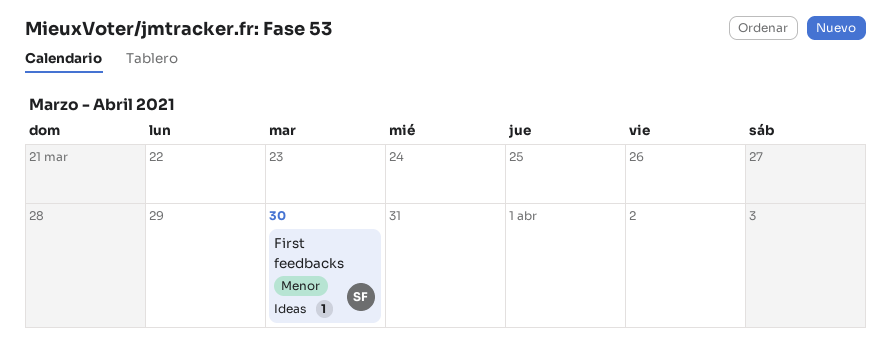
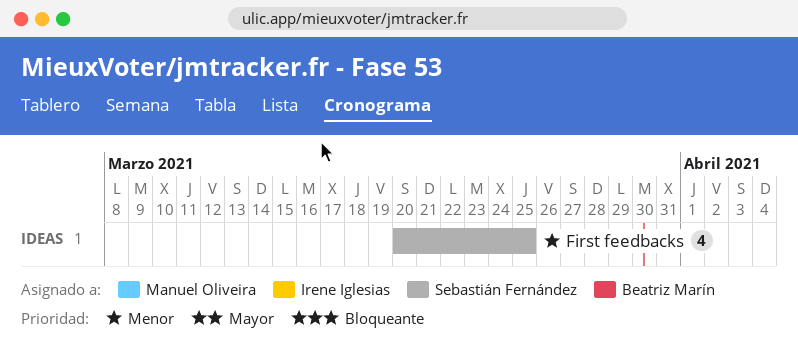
First feedbacks, estimate: 1 -> 4
First feedbacks, due: Mar 30 -> Mar 25

